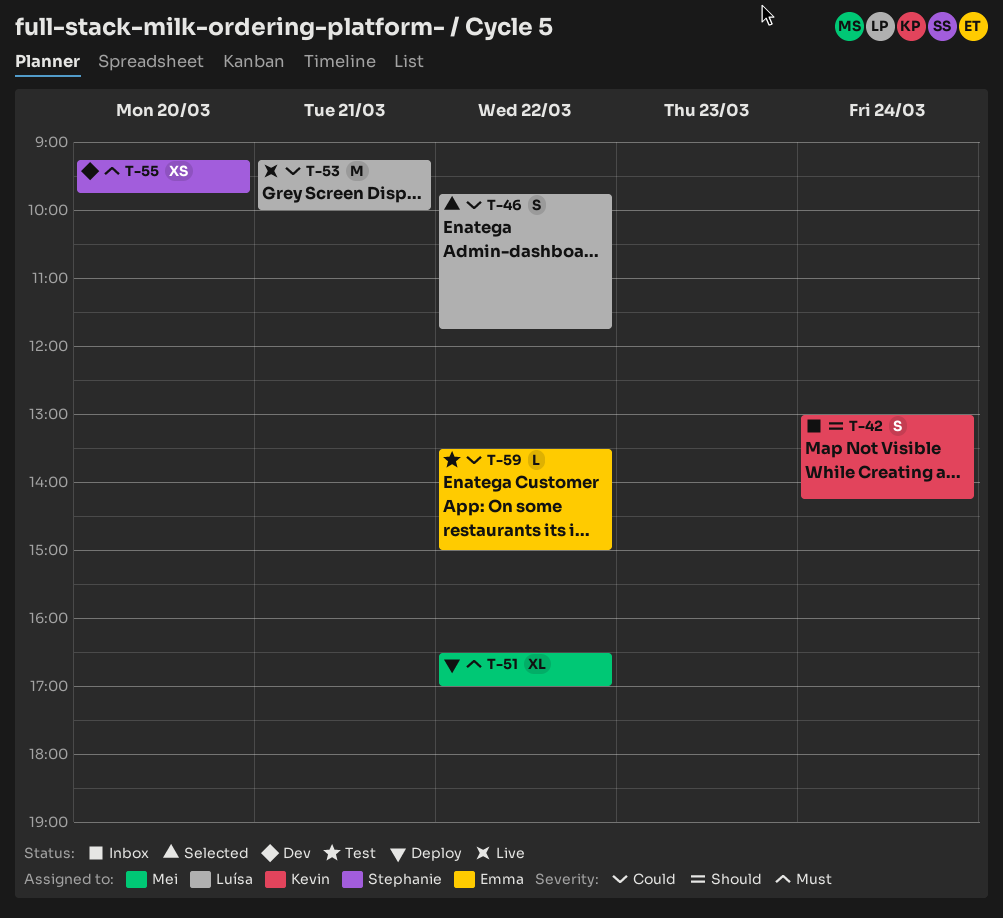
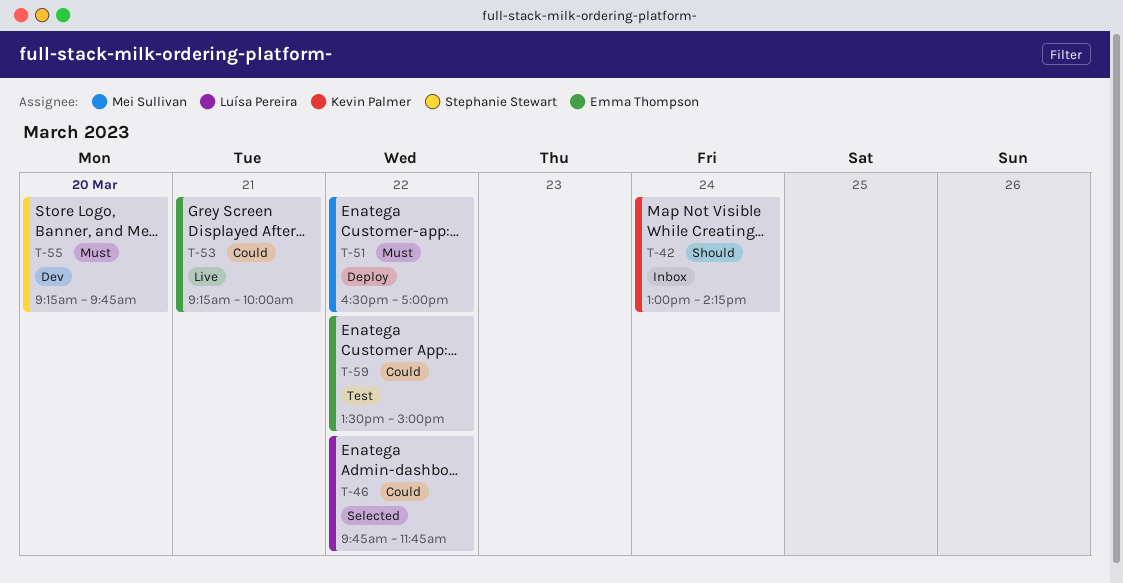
T-53, owner: Luísa Pereira -> Emma Thompson

